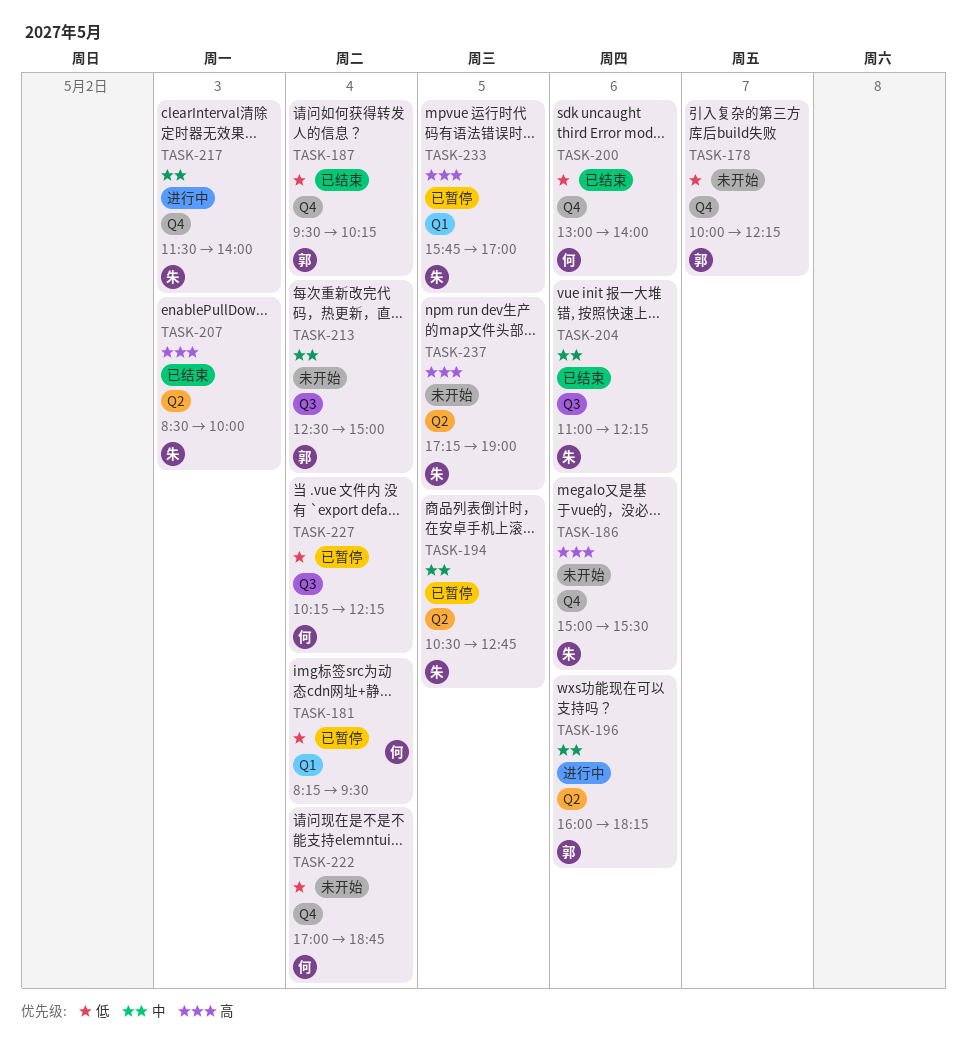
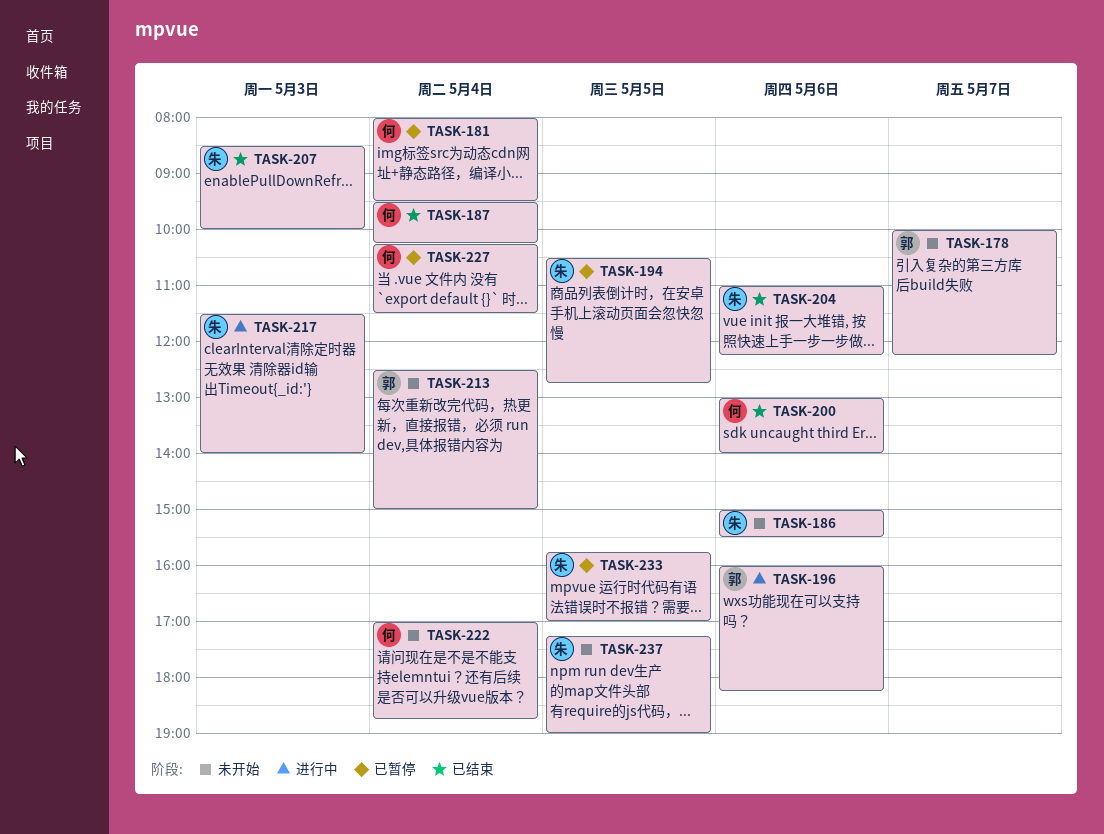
TASK-181, begins: 08:15 -> 08:00
TASK-187, owner: 郭 -> 何
TASK-227, ends: 12:15 -> 11:30

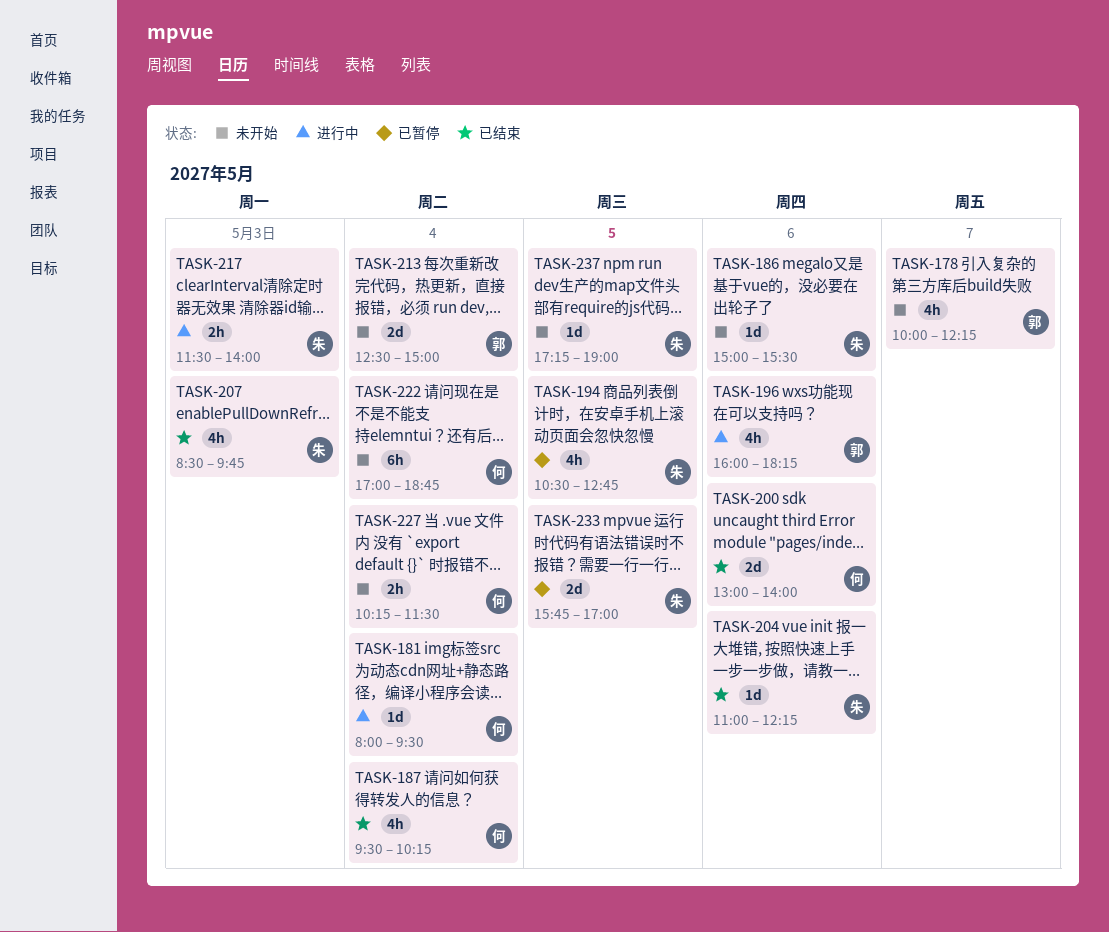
TASK-181, status: 已暂停 -> 进行中
TASK-207, ends: 10:00 -> 09:45
TASK-227, status: 已暂停 -> 未开始

